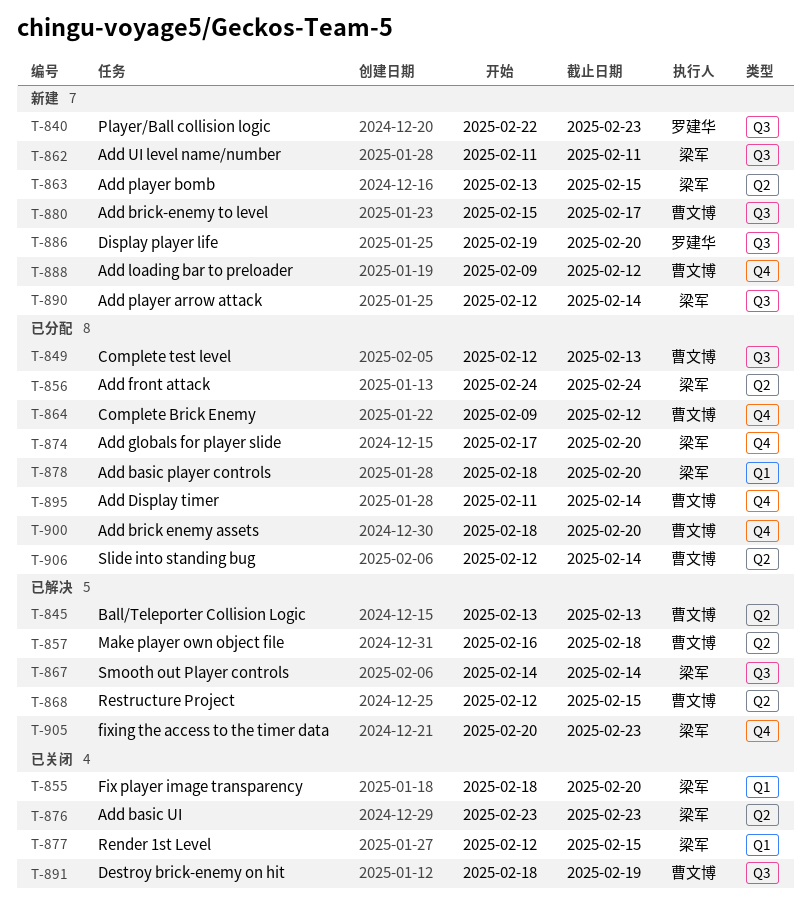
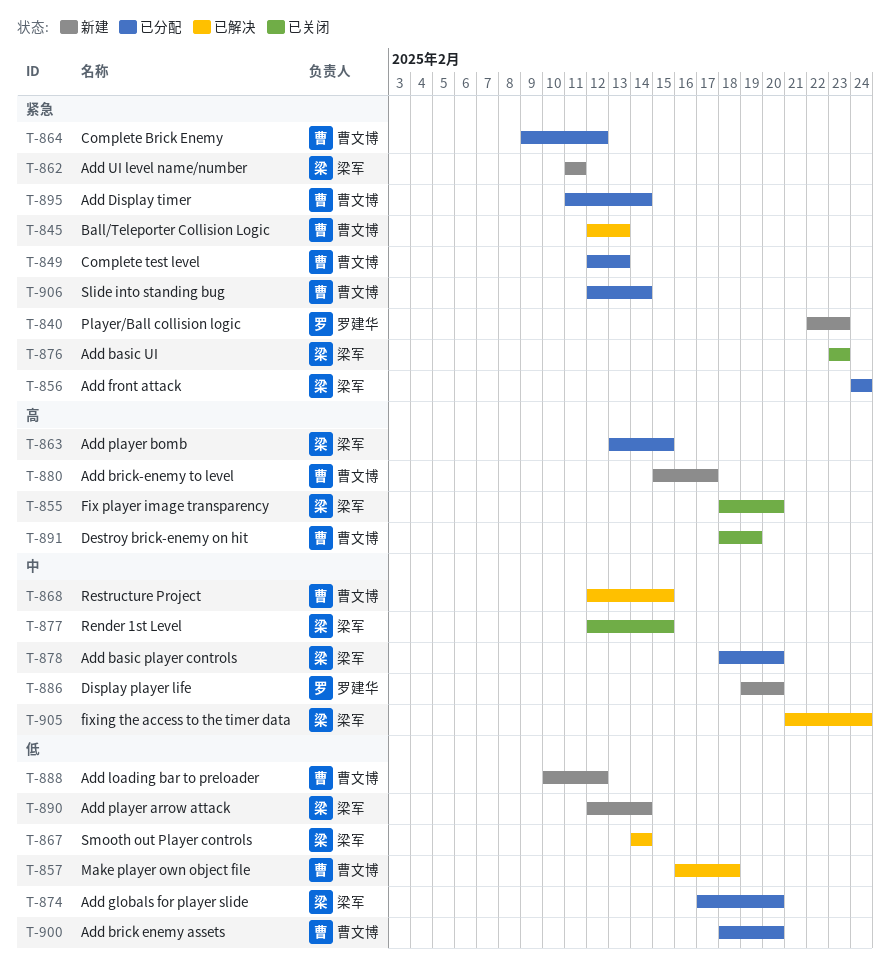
T-845, start: Feb 13 -> Feb 12
T-863, status: 新建 -> 已分配
T-888, start: Feb 9 -> Feb 10
T-905, start: Feb 20 -> Feb 21
T-905, due: Feb 23 -> Feb 24

